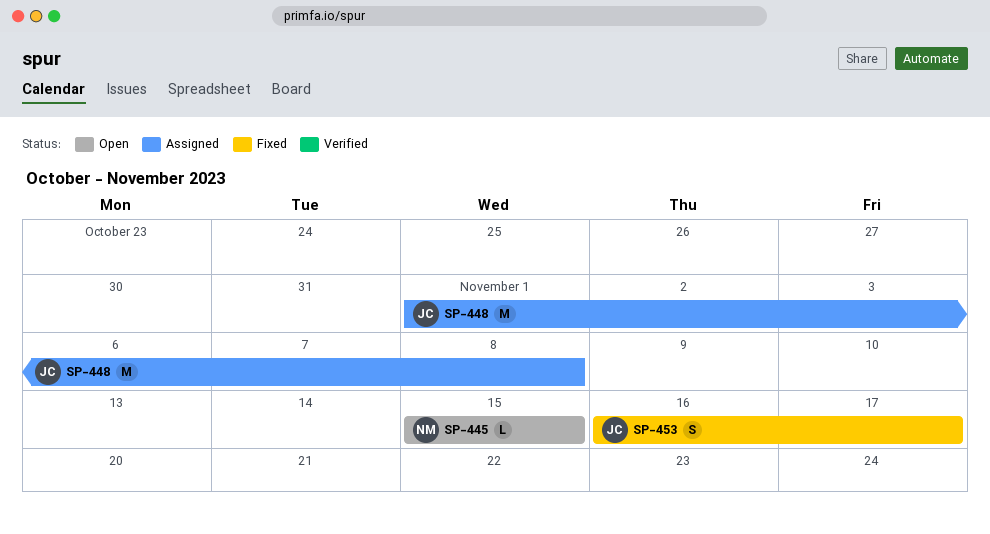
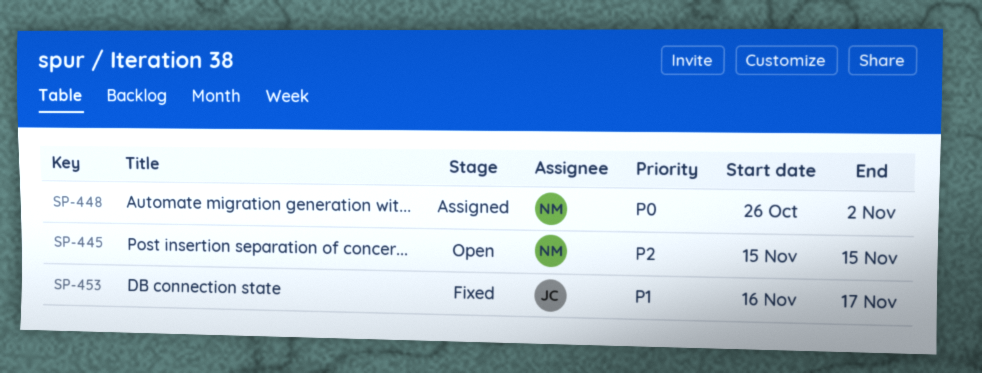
SP-448, owner: JC -> NM
SP-448, start: Nov 1 -> Oct 26
SP-448, due: Nov 8 -> Nov 2

